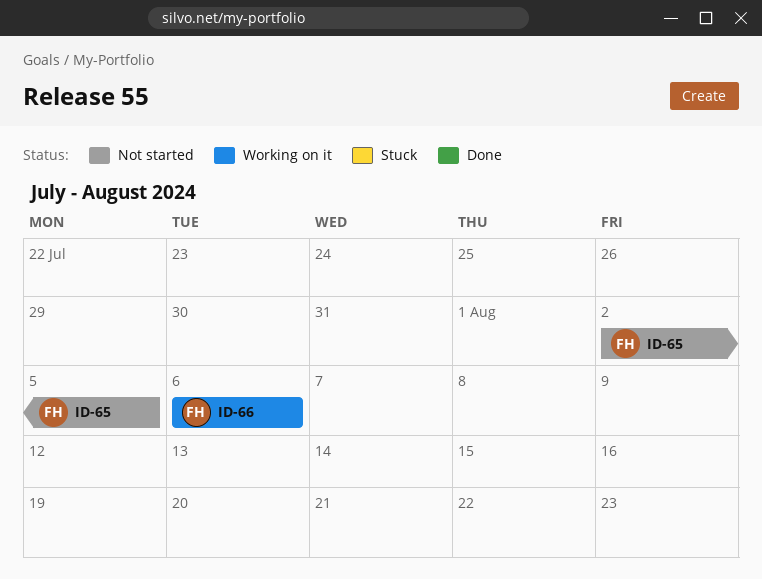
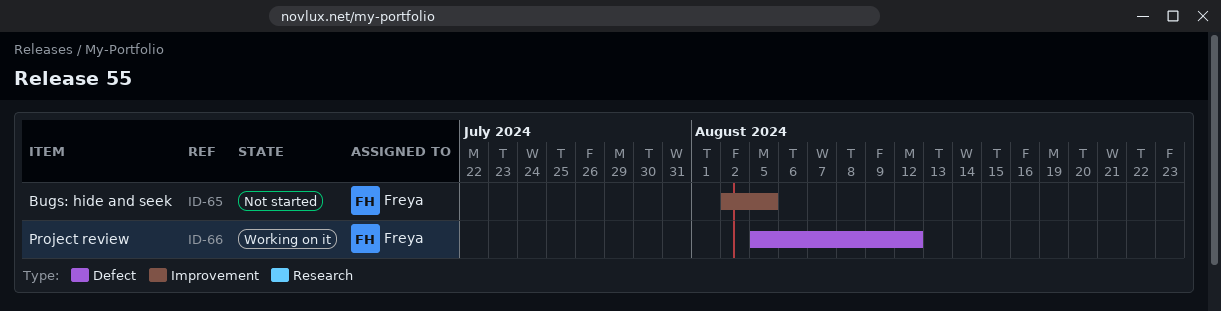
ID-66, start: Aug 6 -> Aug 5
ID-66, due: Aug 6 -> Aug 12

